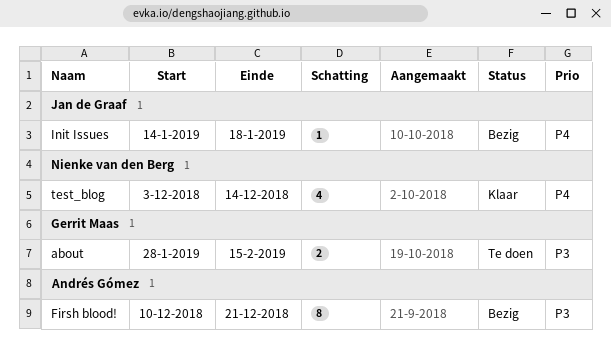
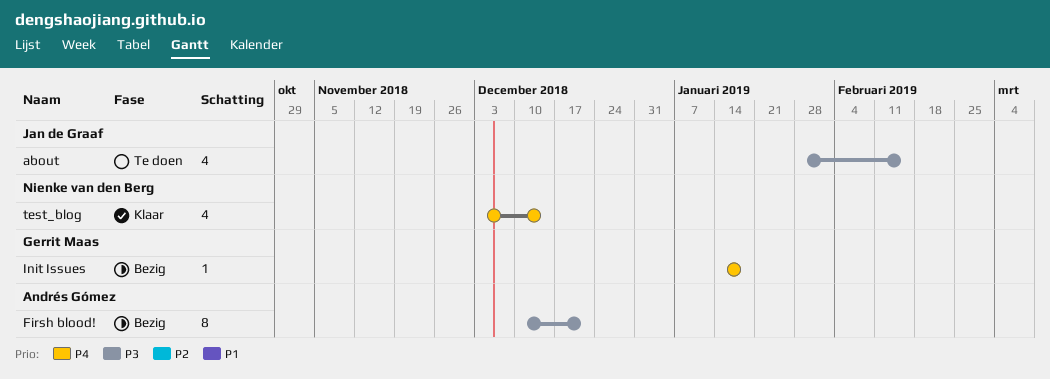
about, owner: Gerrit Maas -> Jan de Graaf
about, estimate: 2 -> 4
Init Issues, owner: Jan de Graaf -> Gerrit Maas

